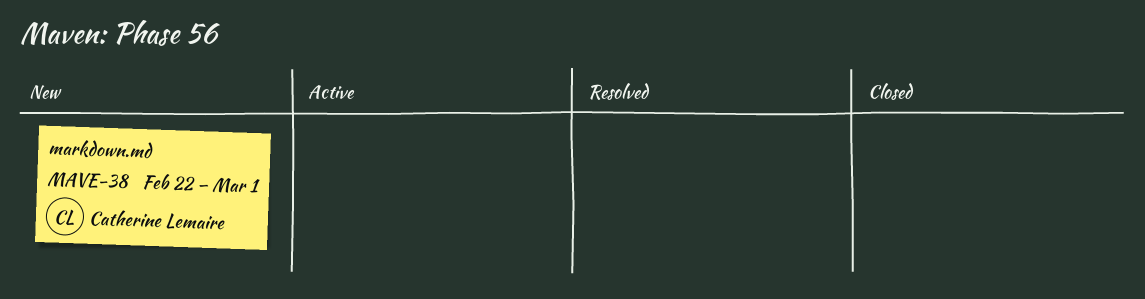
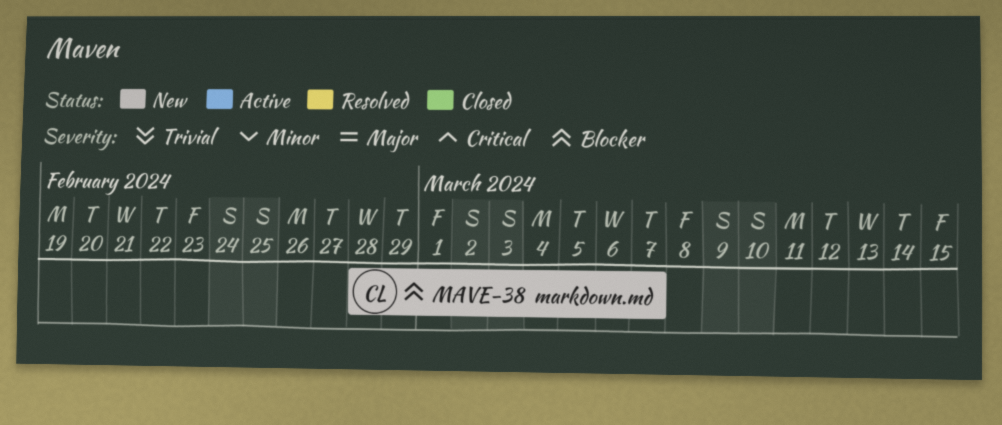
MAVE-38, start: Feb 22 -> Feb 28
MAVE-38, due: Mar 1 -> Mar 7

